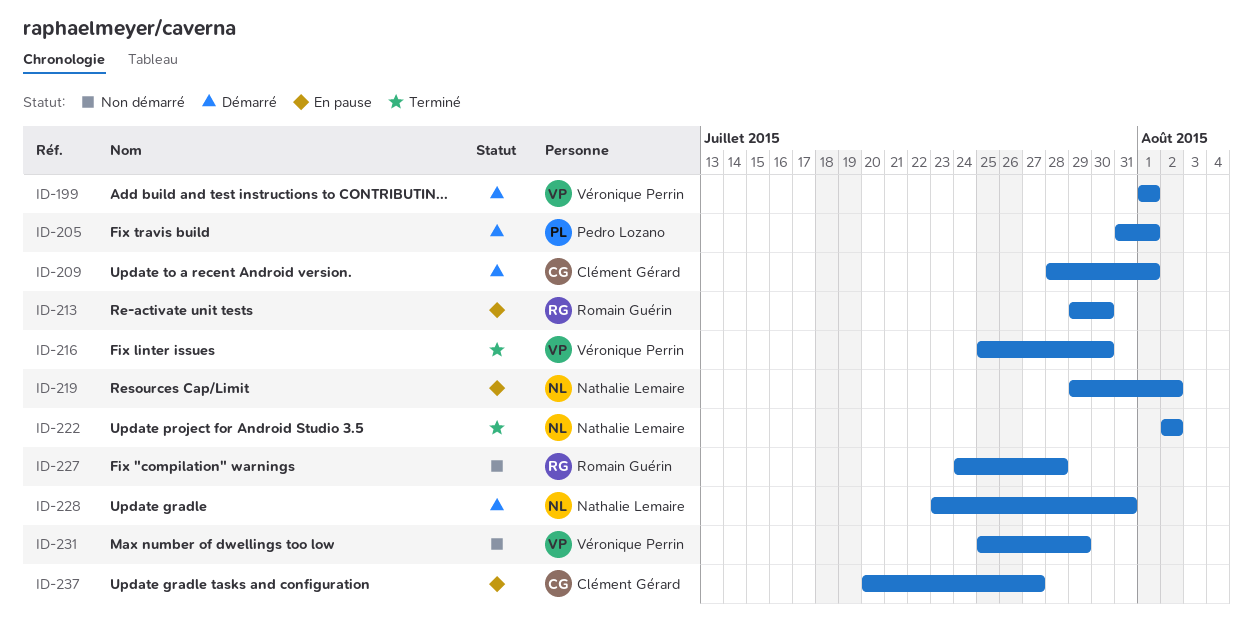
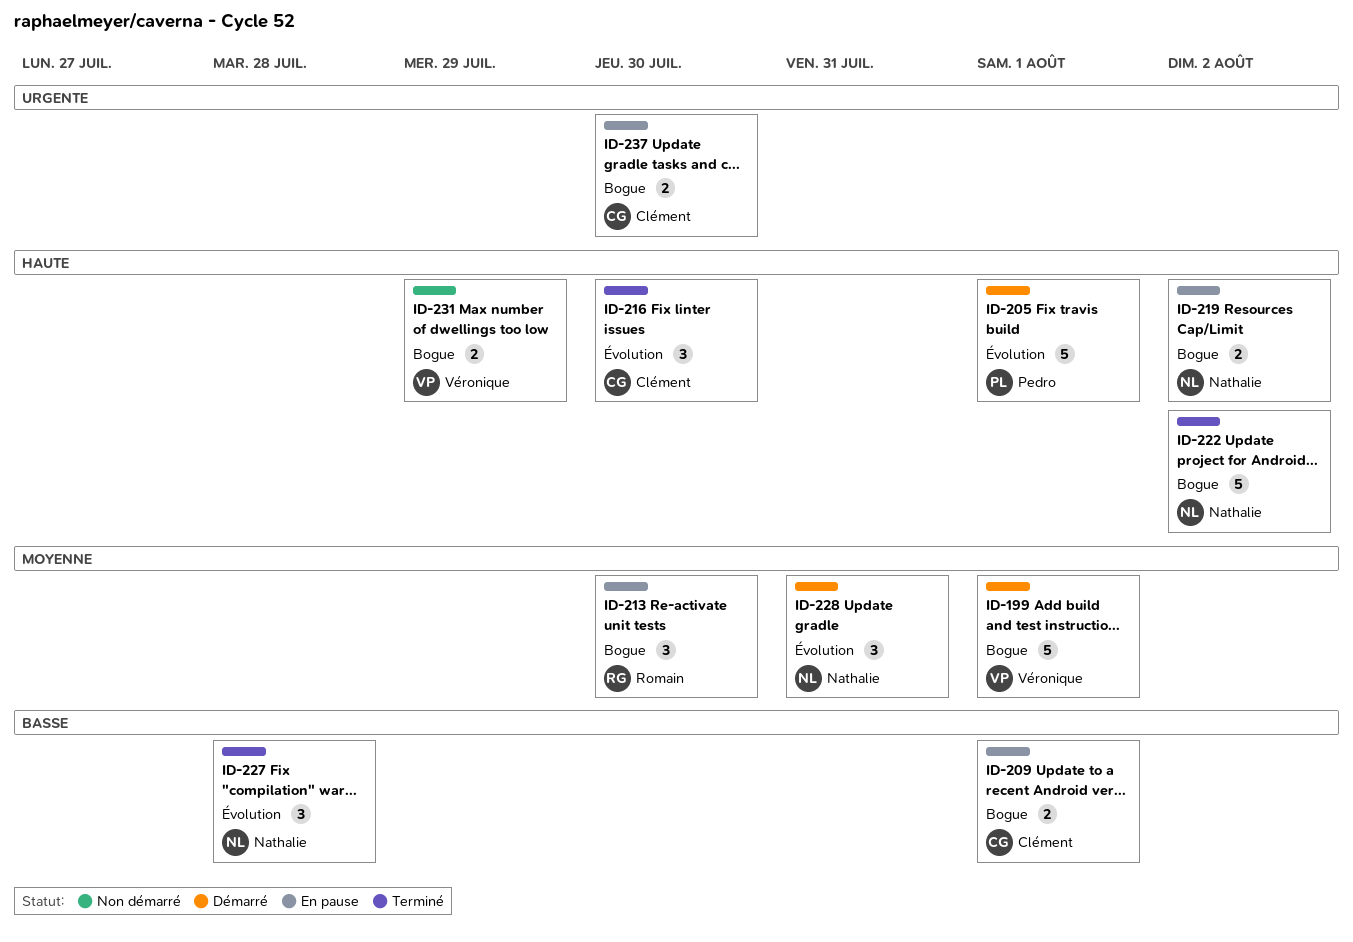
ID-209, status: Démarré -> En pause
ID-216, owner: Véronique Perrin -> Clément Gérard
ID-227, status: Non démarré -> Terminé
ID-227, owner: Romain Guérin -> Nathalie Lemaire
ID-237, due: Jul 27 -> Jul 30

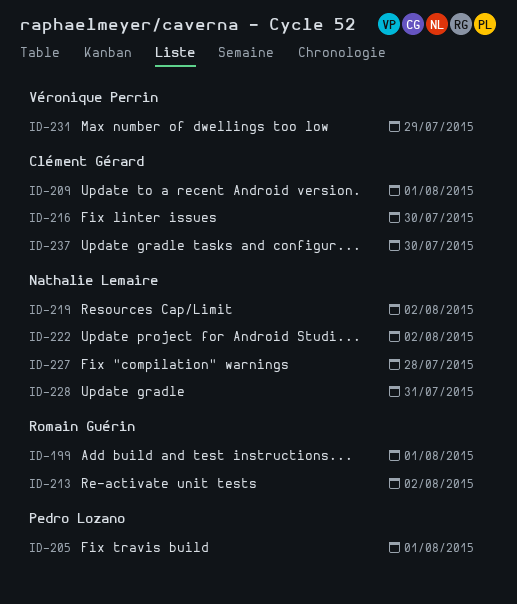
ID-199, owner: Véronique Perrin -> Romain Guérin
ID-213, due: Jul 30 -> Aug 2

